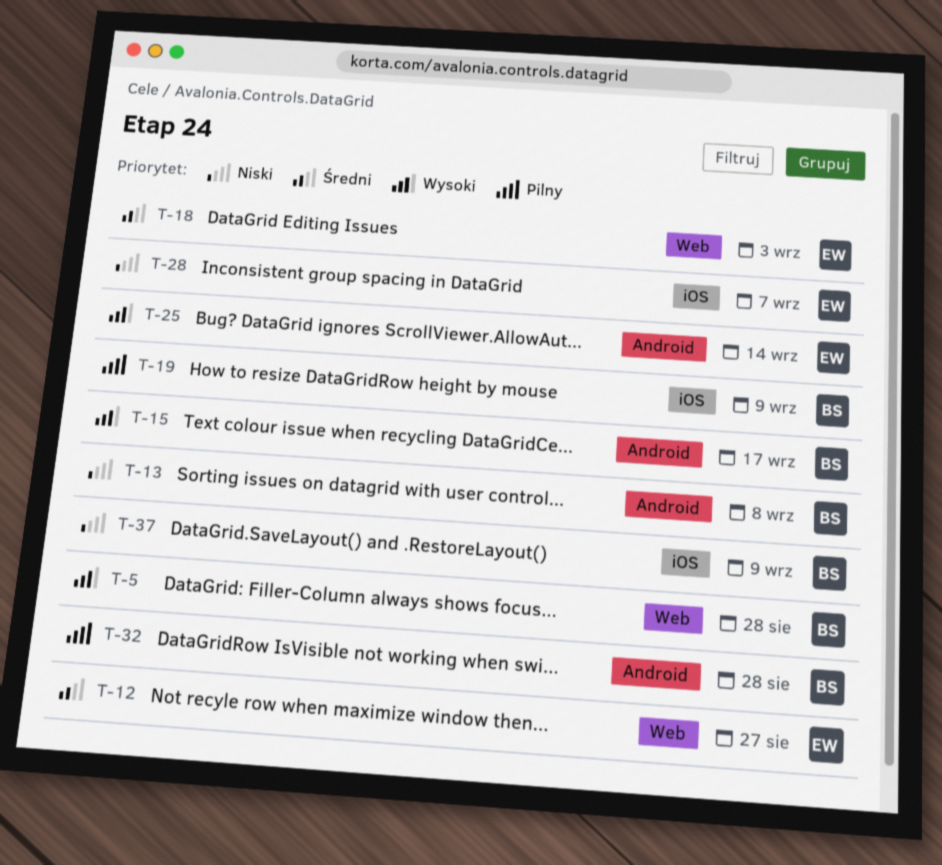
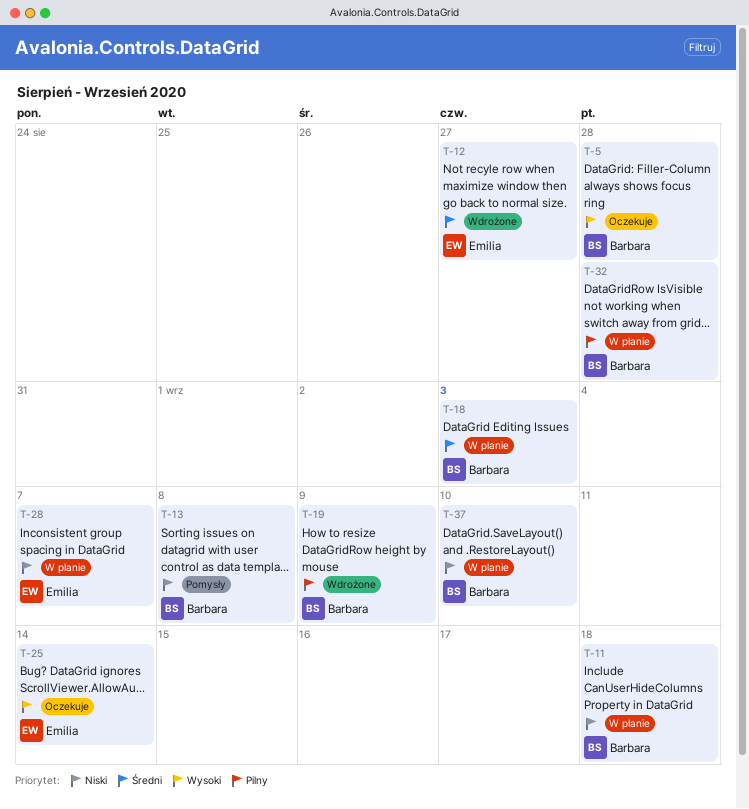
T-11: none -> present
T-15: present -> none
T-18, owner: Emilia -> Barbara
T-37, due: Sep 9 -> Sep 10

